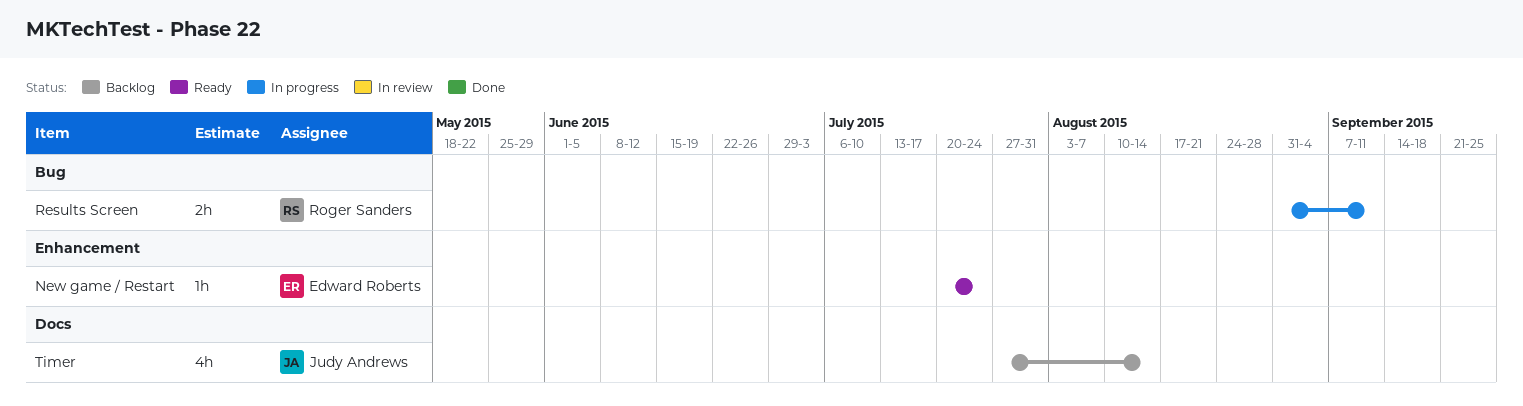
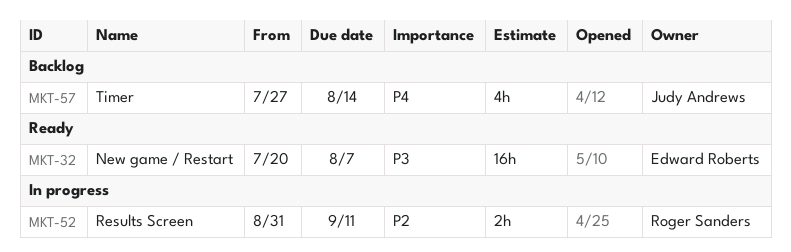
New game / Restart, estimate: 1h -> 16h
New game / Restart, due: Jul 24 -> Aug 7

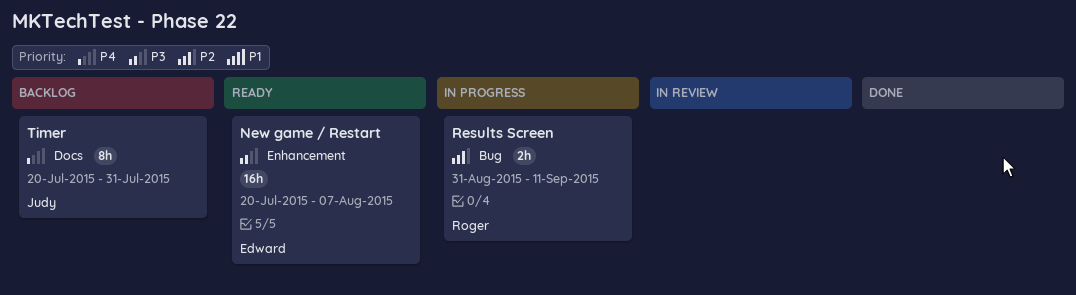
Timer, estimate: 4h -> 8h
Timer, start: Jul 27 -> Jul 20
Timer, due: Aug 14 -> Jul 31

